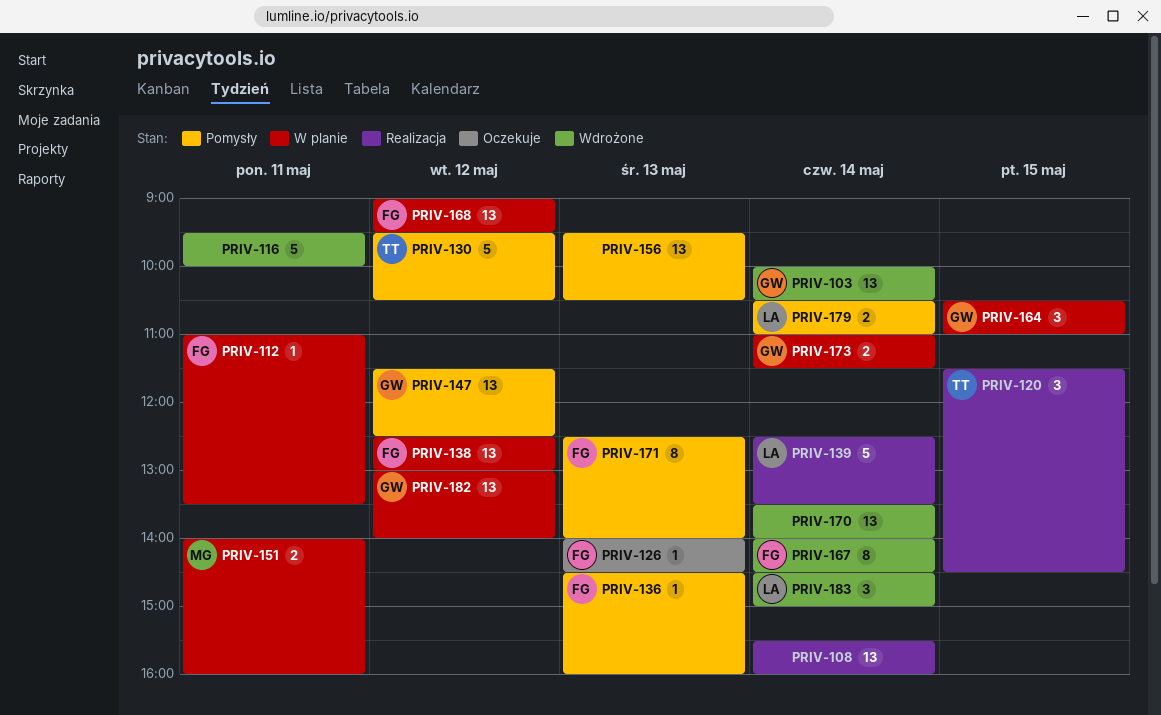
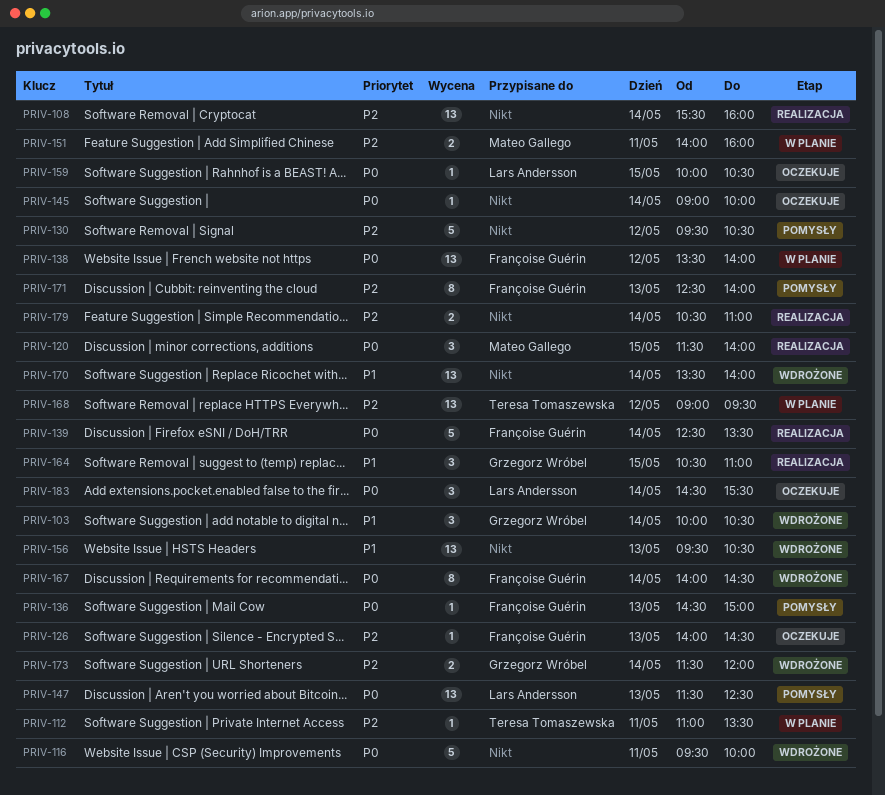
PRIV-103, estimate: 13 -> 3
PRIV-112, owner: Françoise Guérin -> Teresa Tomaszewska
PRIV-120, owner: Teresa Tomaszewska -> Mateo Gallego
PRIV-120, ends: 14:30 -> 14:00
PRIV-130, owner: Teresa Tomaszewska -> none
PRIV-136, ends: 16:00 -> 15:00
PRIV-138, begins: 12:30 -> 13:30
PRIV-138, ends: 13:00 -> 14:00
PRIV-139, owner: Lars Andersson -> Françoise Guérin
PRIV-145: none -> present
PRIV-147, owner: Grzegorz Wróbel -> Lars Andersson
PRIV-147, day: May 12 -> May 13
PRIV-156, status: Pomysły -> Wdrożone
PRIV-159: none -> present
PRIV-164, status: W planie -> Realizacja
PRIV-168, owner: Françoise Guérin -> Teresa Tomaszewska
PRIV-173, status: W planie -> Wdrożone
PRIV-173, begins: 11:00 -> 11:30
PRIV-173, ends: 11:30 -> 12:00
PRIV-179, status: Pomysły -> Realizacja
PRIV-179, owner: Lars Andersson -> none
PRIV-182: present -> none
PRIV-183, status: Wdrożone -> Oczekuje
PRIV-183, ends: 15:00 -> 15:30

